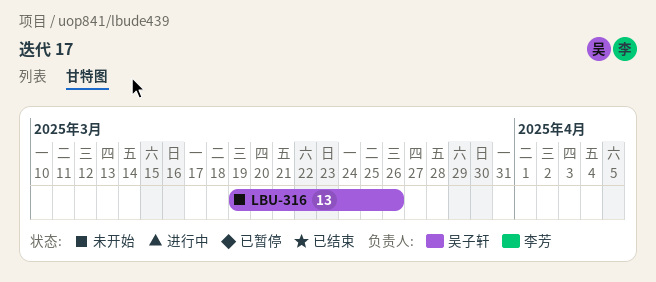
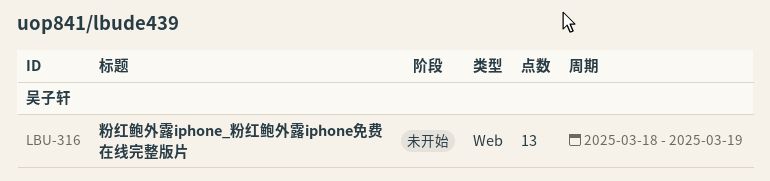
LBU-316, start: Mar 19 -> Mar 18
LBU-316, due: Mar 26 -> Mar 19

